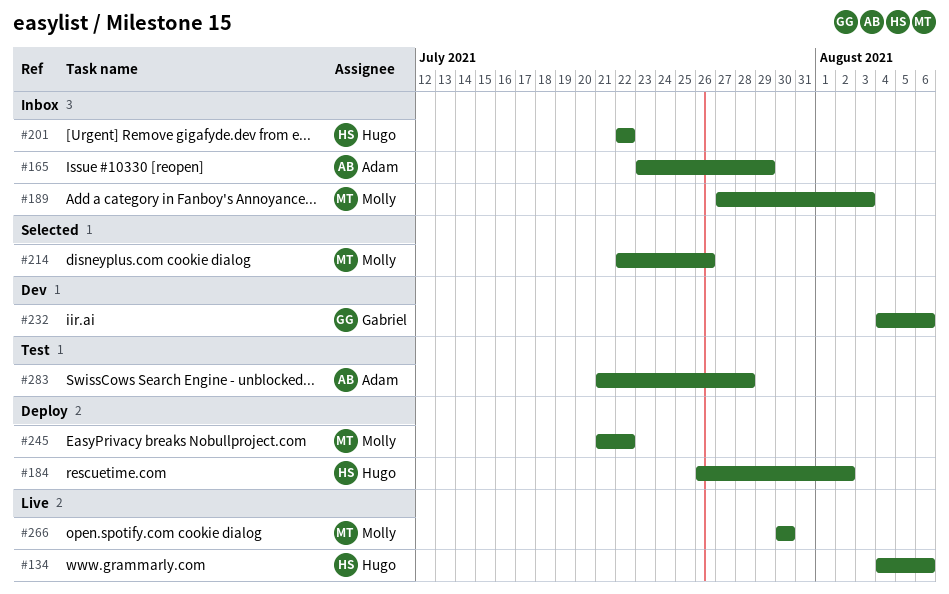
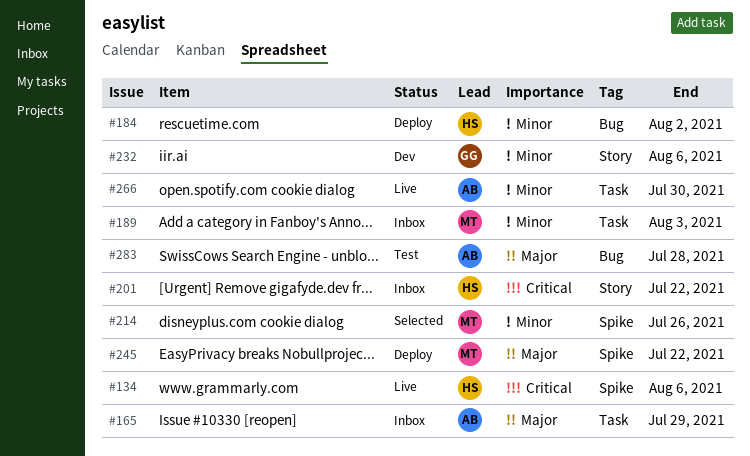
#266, owner: Molly -> Adam

